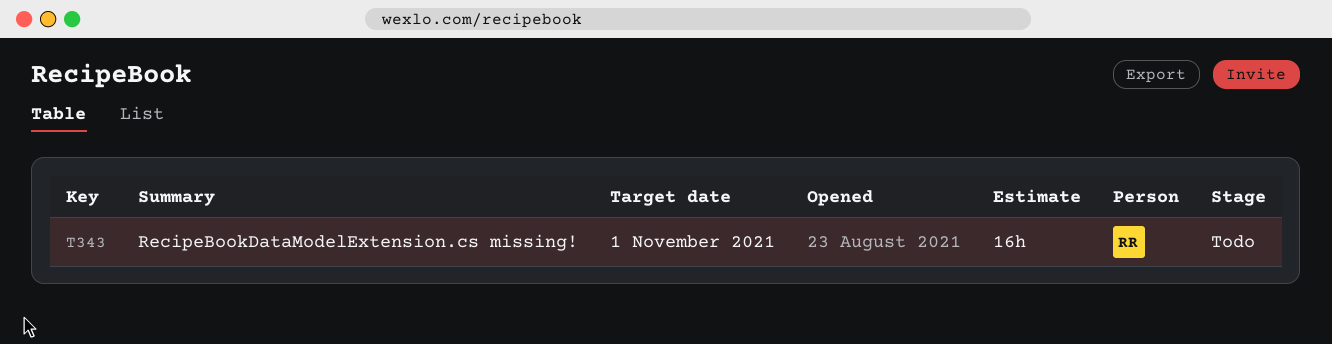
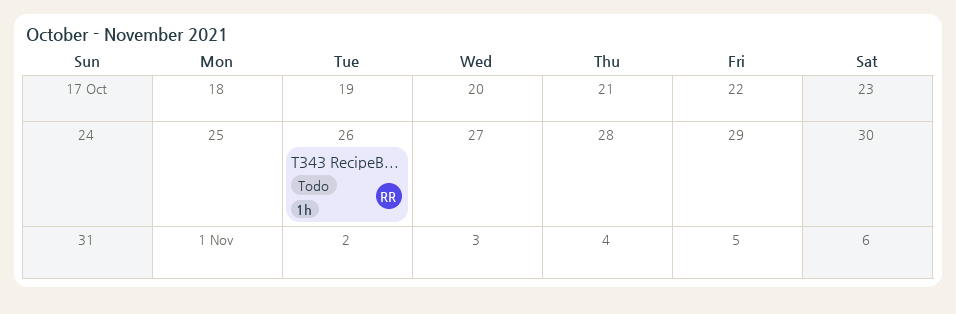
T343, estimate: 16h -> 1h
T343, due: Nov 1 -> Oct 26

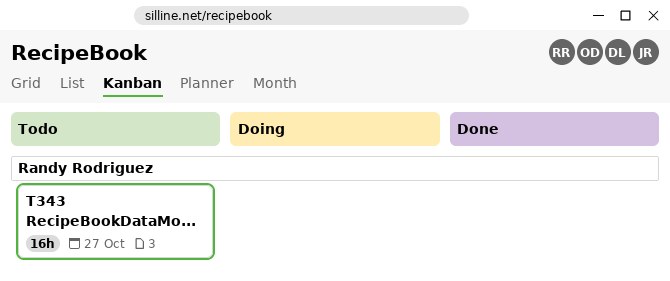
T343, estimate: 1h -> 16h
T343, due: Oct 26 -> Oct 27

